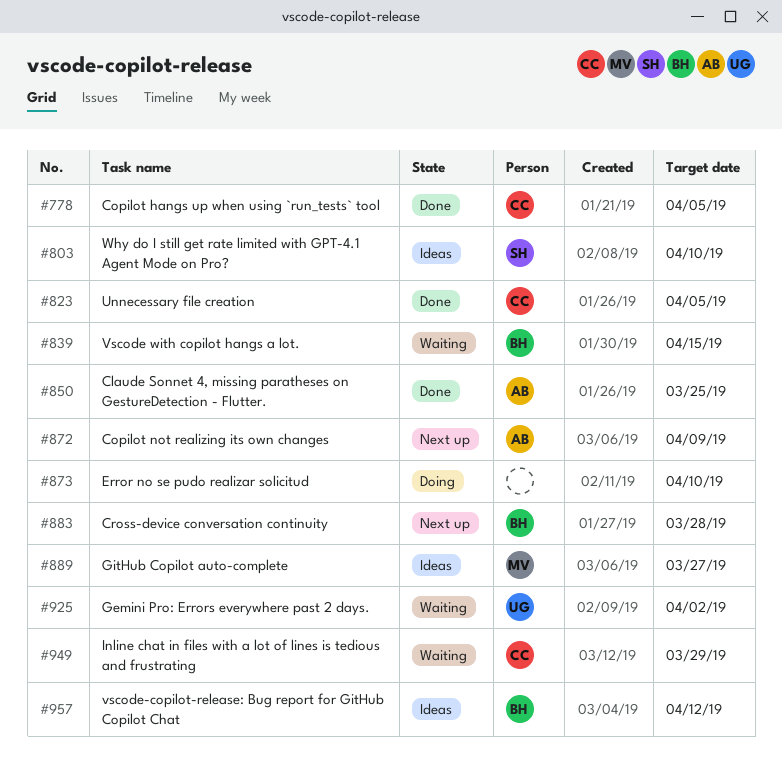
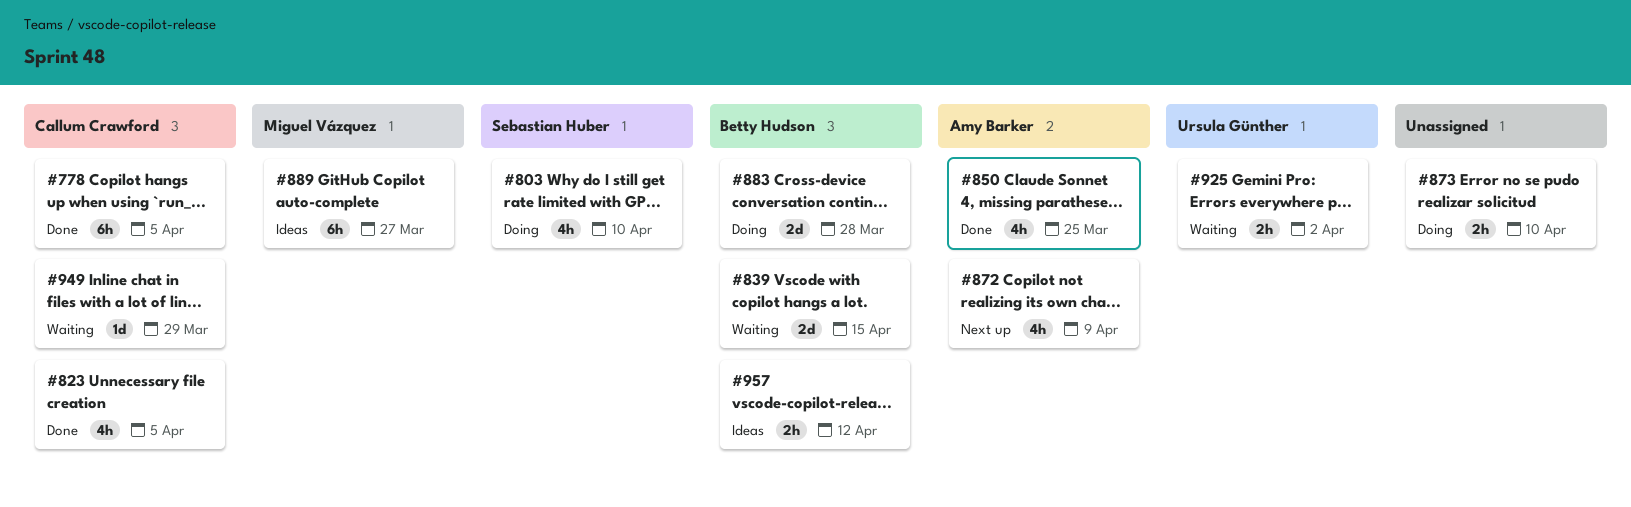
#803, status: Ideas -> Doing
#883, status: Next up -> Doing

